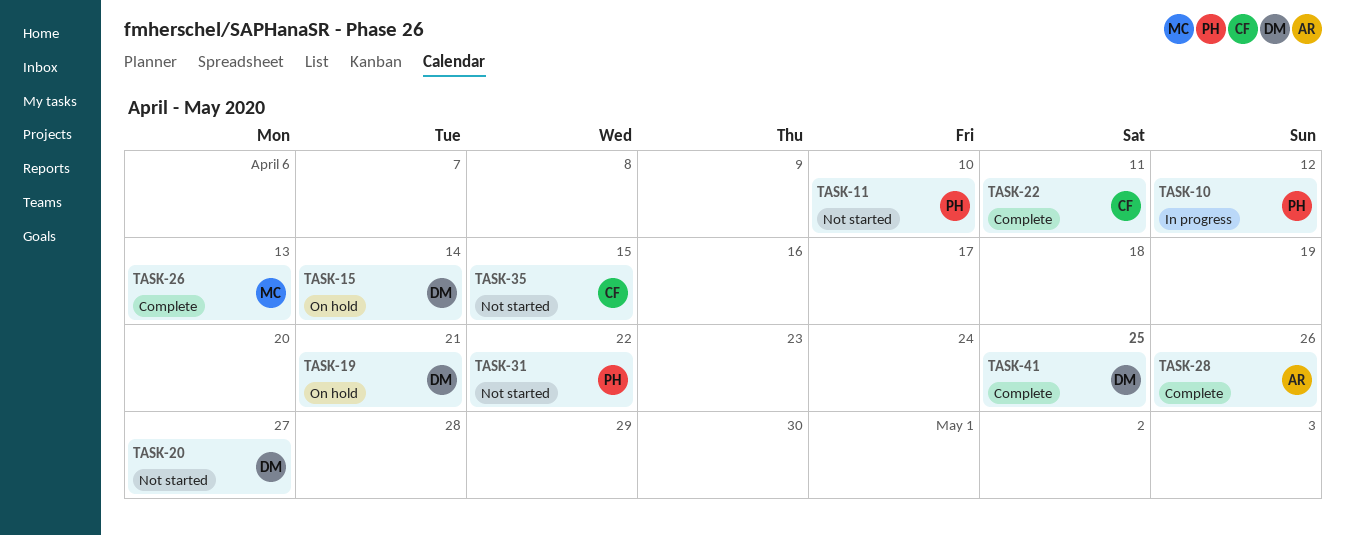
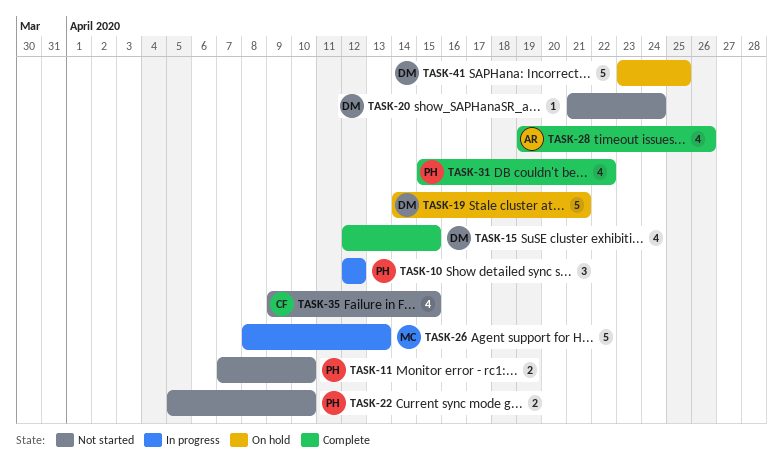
TASK-15, status: On hold -> Complete
TASK-15, due: Apr 14 -> Apr 15
TASK-20, due: Apr 27 -> Apr 24
TASK-22, status: Complete -> Not started
TASK-22, owner: CF -> PH
TASK-22, due: Apr 11 -> Apr 10
TASK-26, status: Complete -> In progress
TASK-31, status: Not started -> Complete
TASK-41, status: Complete -> On hold

